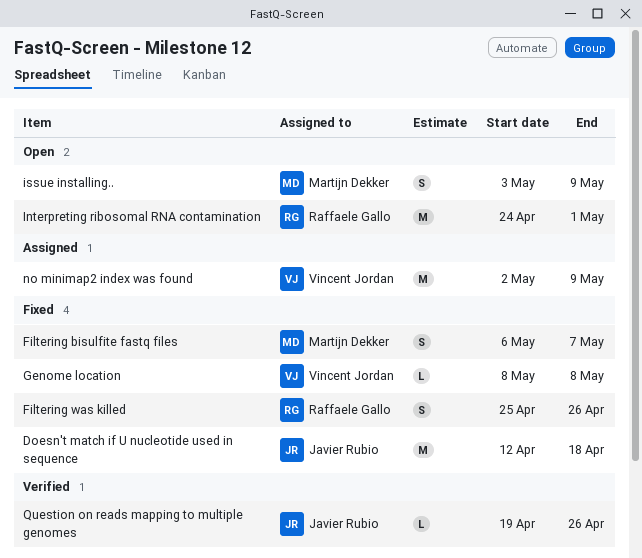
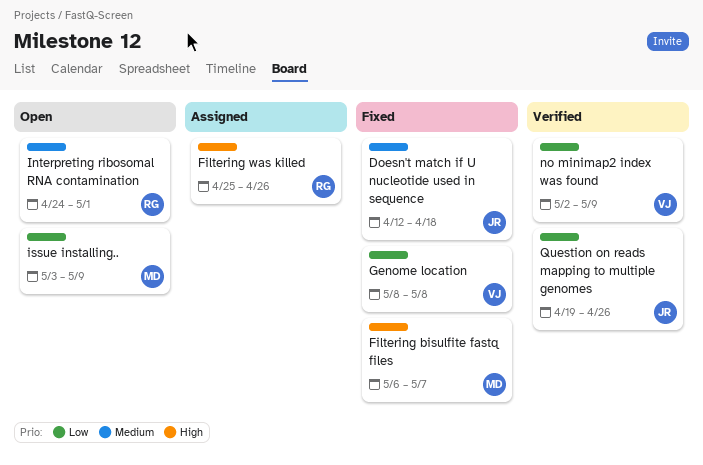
Filtering was killed, status: Fixed -> Assigned
no minimap2 index was found, status: Assigned -> Verified

